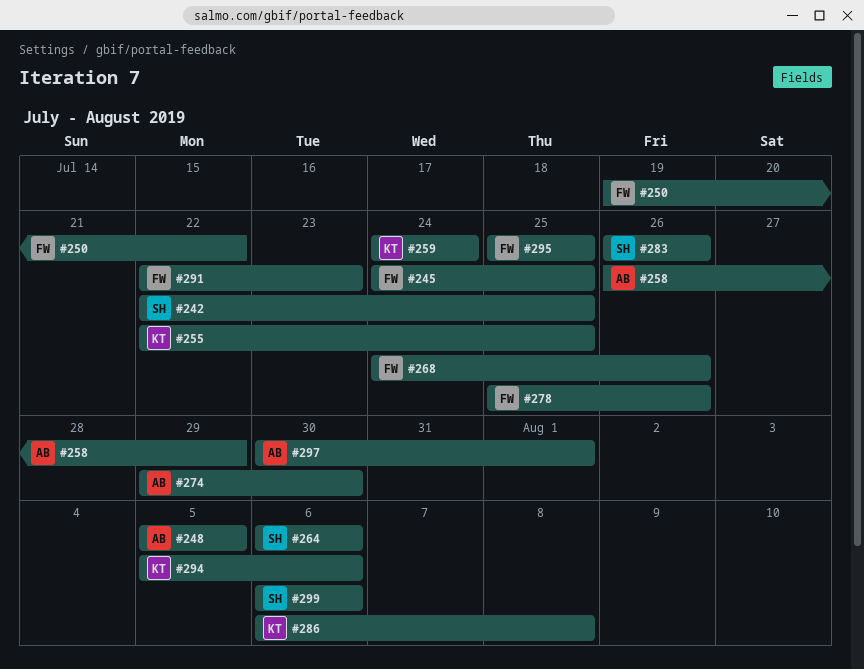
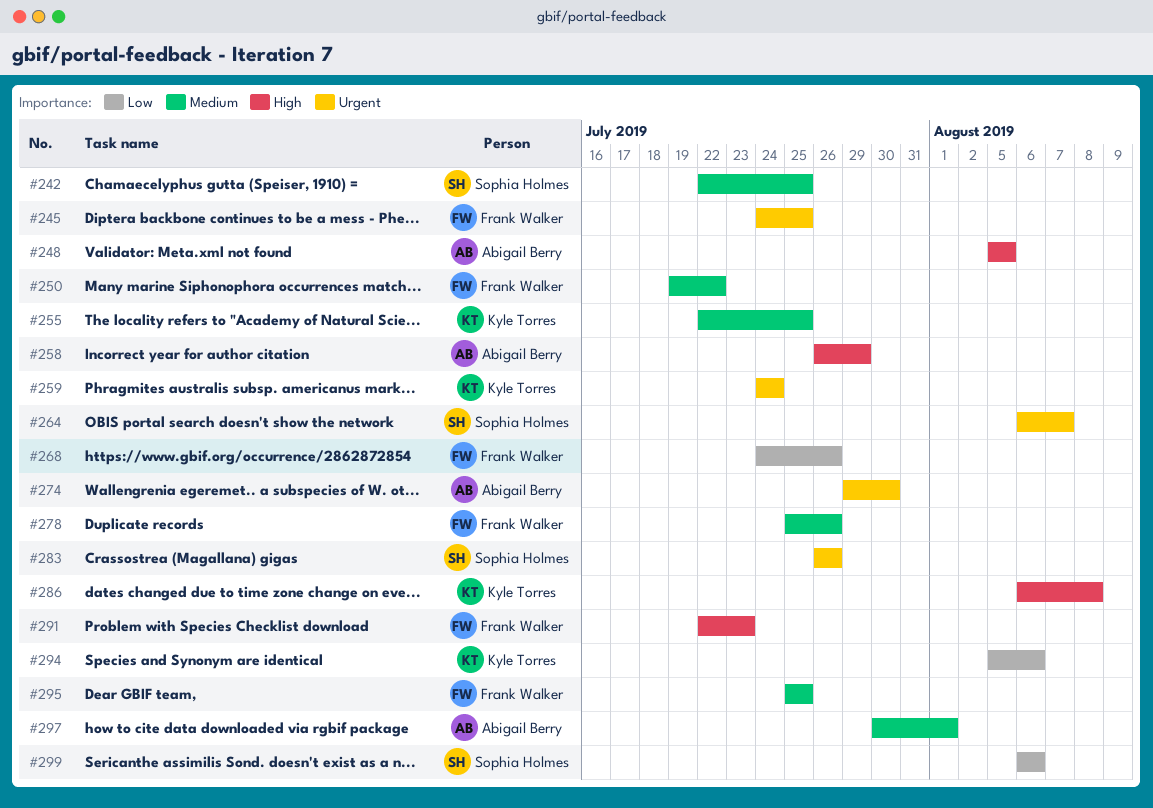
#264, due: Aug 6 -> Aug 7

